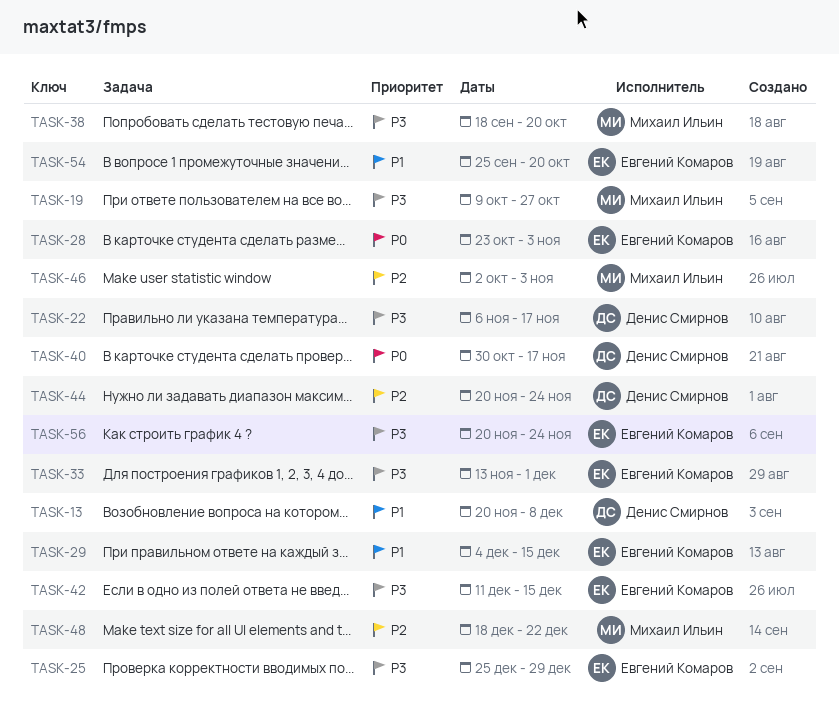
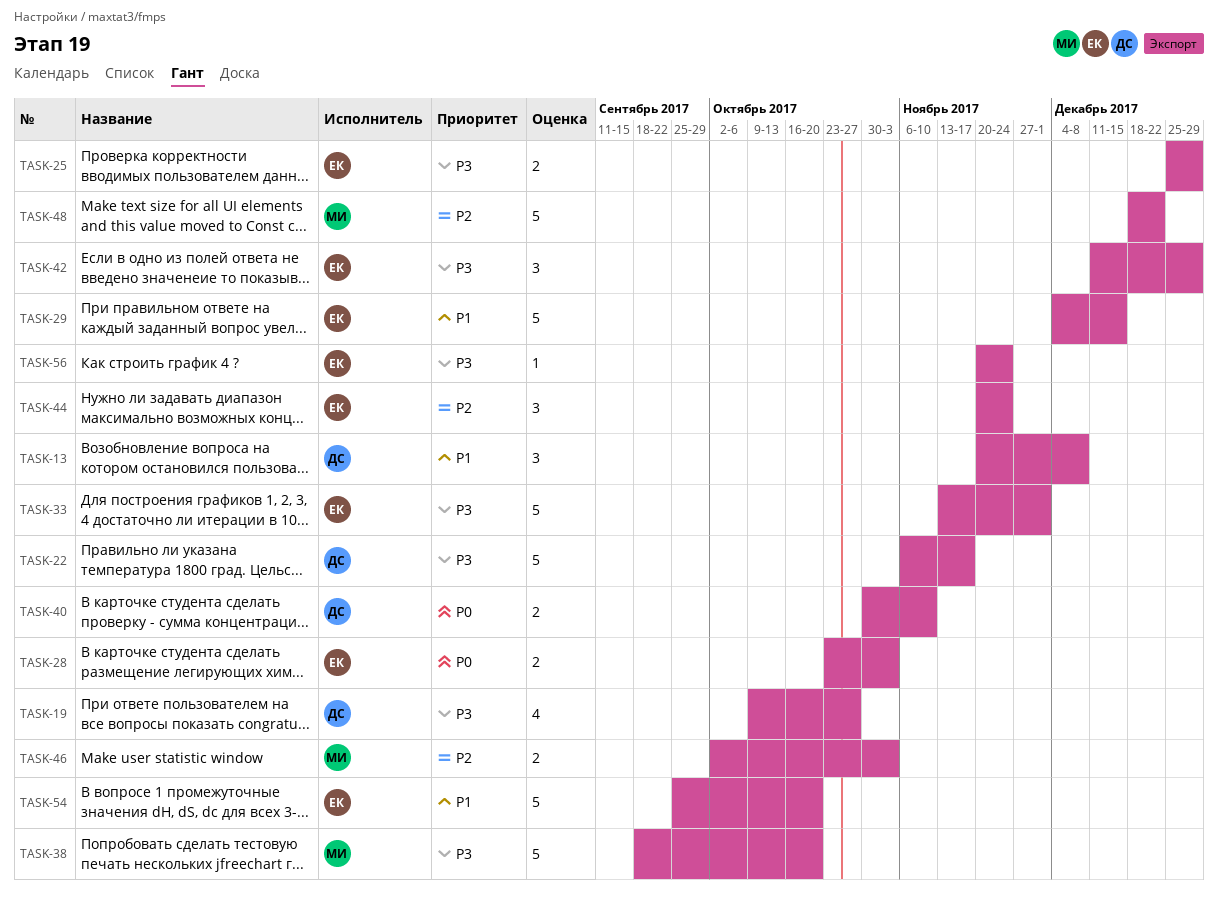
TASK-19, owner: Михаил Ильин -> Денис Смирнов
TASK-40, due: Nov 17 -> Nov 10
TASK-42, due: Dec 15 -> Dec 29
TASK-44, owner: Денис Смирнов -> Евгений Комаров

